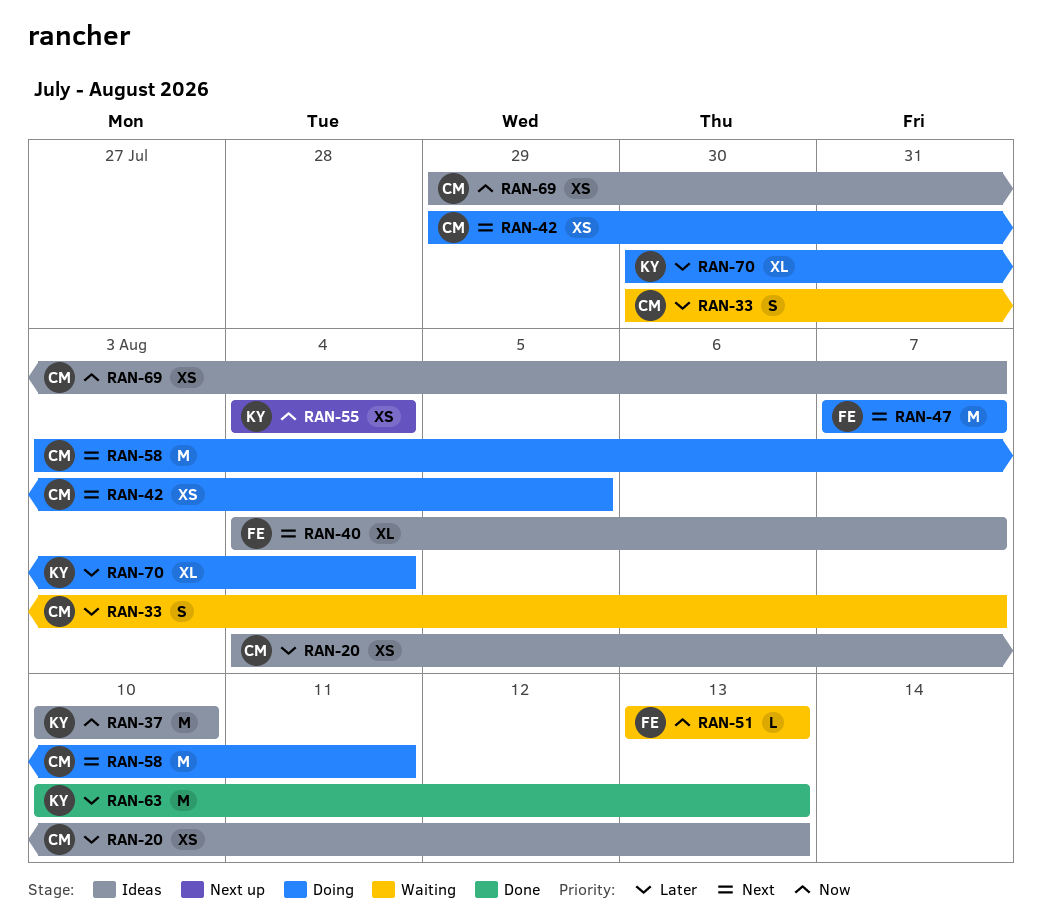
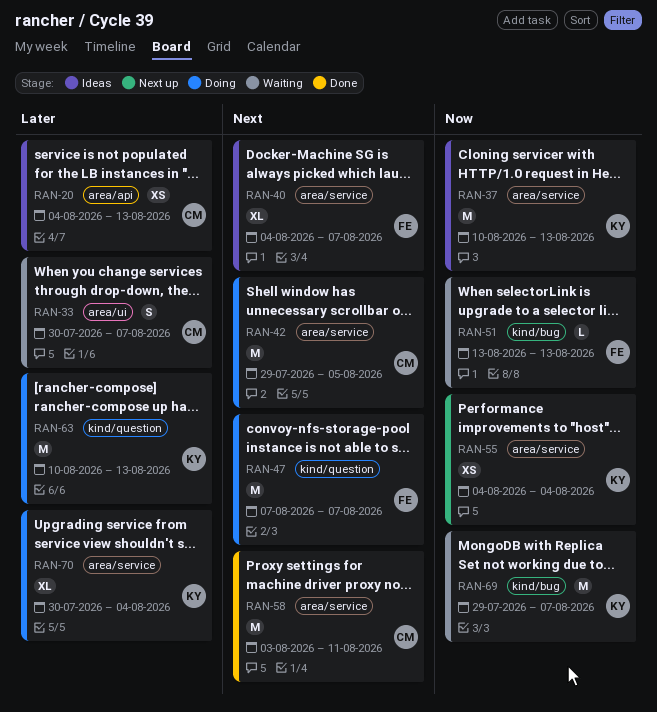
RAN-37, due: Aug 10 -> Aug 13
RAN-42, estimate: XS -> M
RAN-58, status: Doing -> Done
RAN-63, status: Done -> Doing
RAN-69, status: Ideas -> Waiting
RAN-69, owner: CM -> KY
RAN-69, estimate: XS -> M

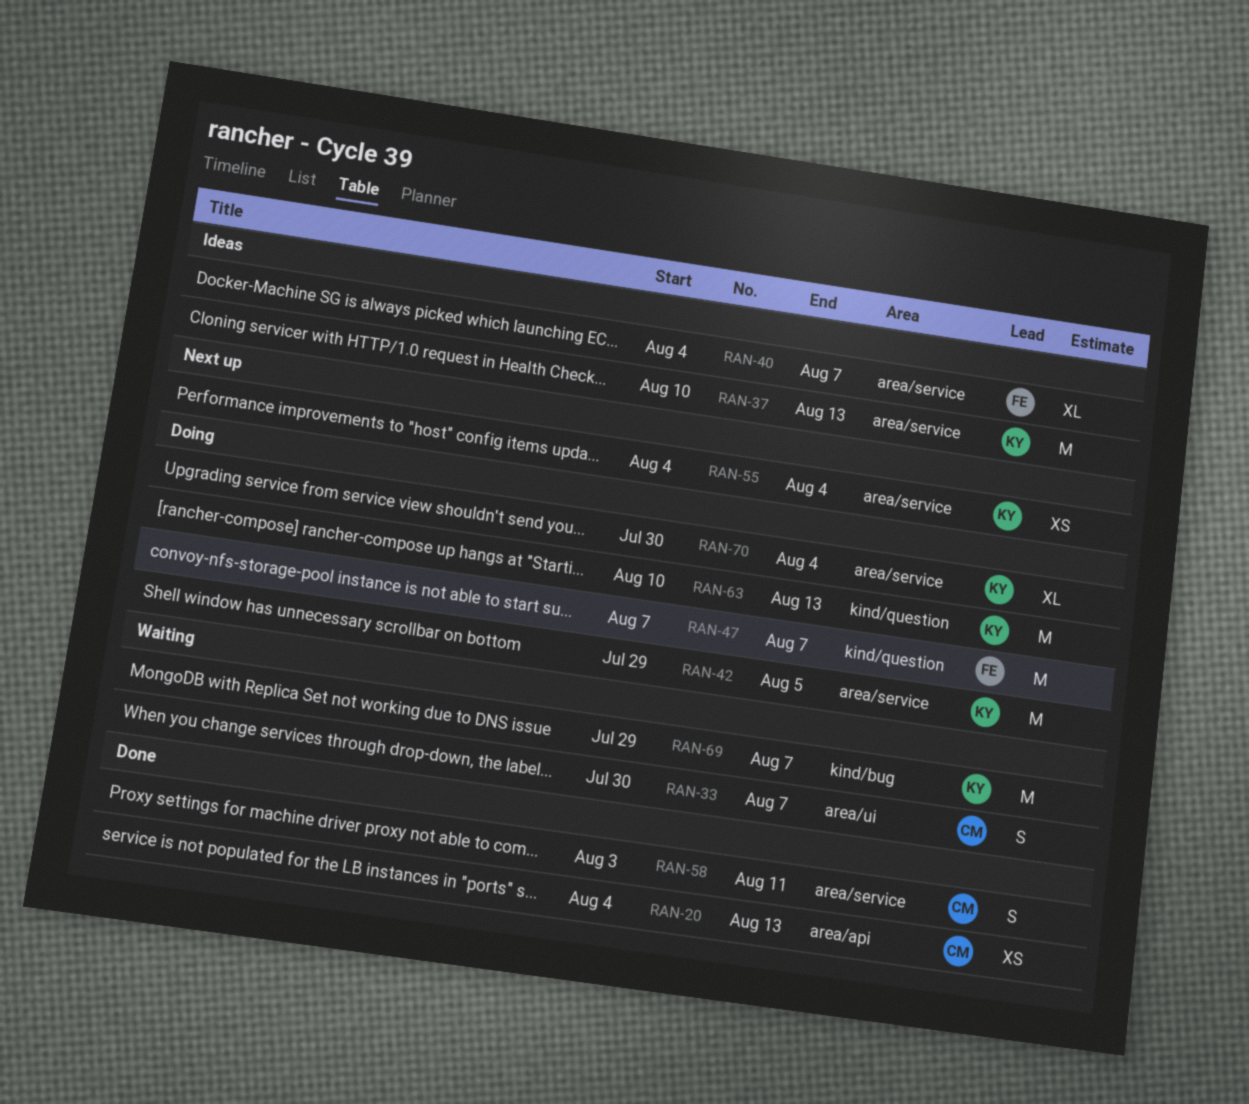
RAN-20, status: Ideas -> Done
RAN-42, owner: CM -> KY
RAN-51: present -> none
RAN-58, estimate: M -> S

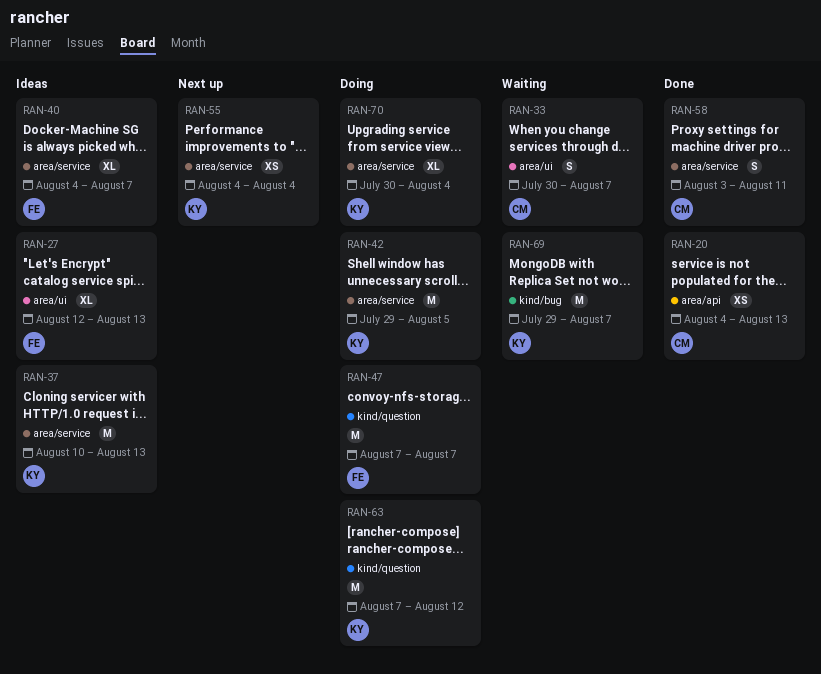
RAN-27: none -> present
RAN-63, start: Aug 10 -> Aug 7
RAN-63, due: Aug 13 -> Aug 12

